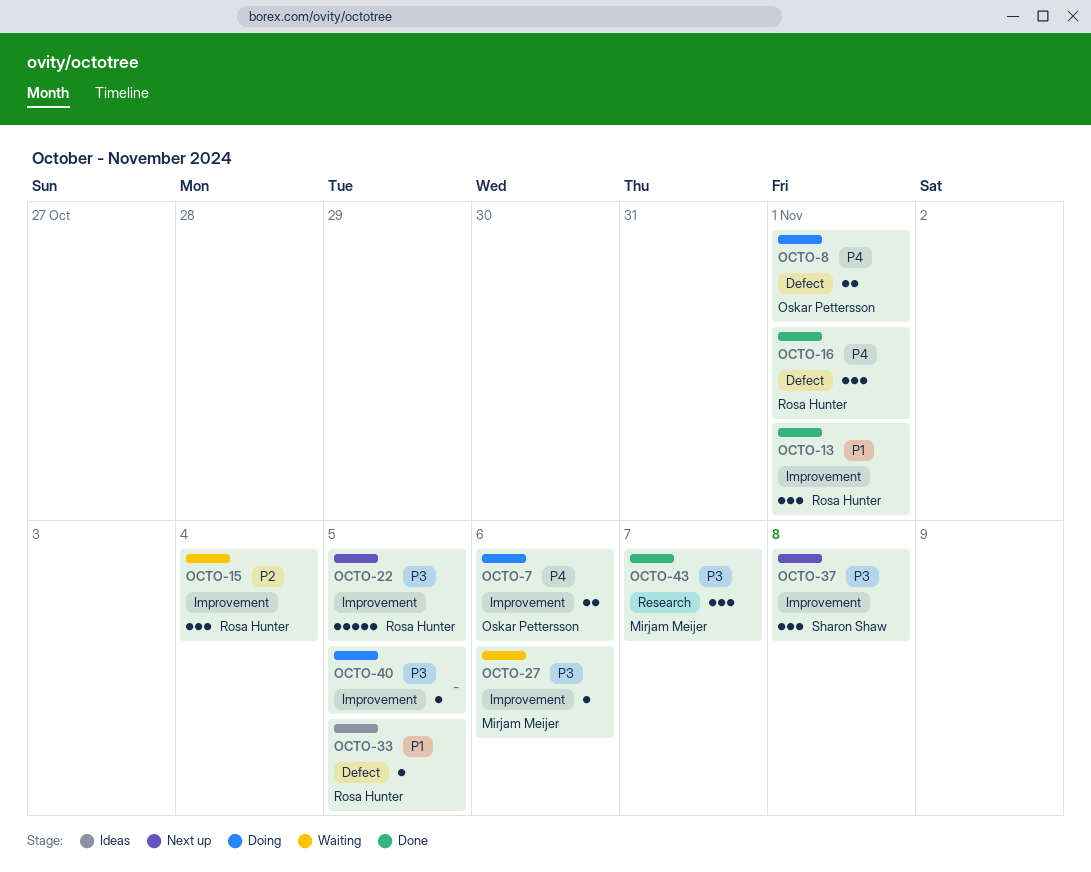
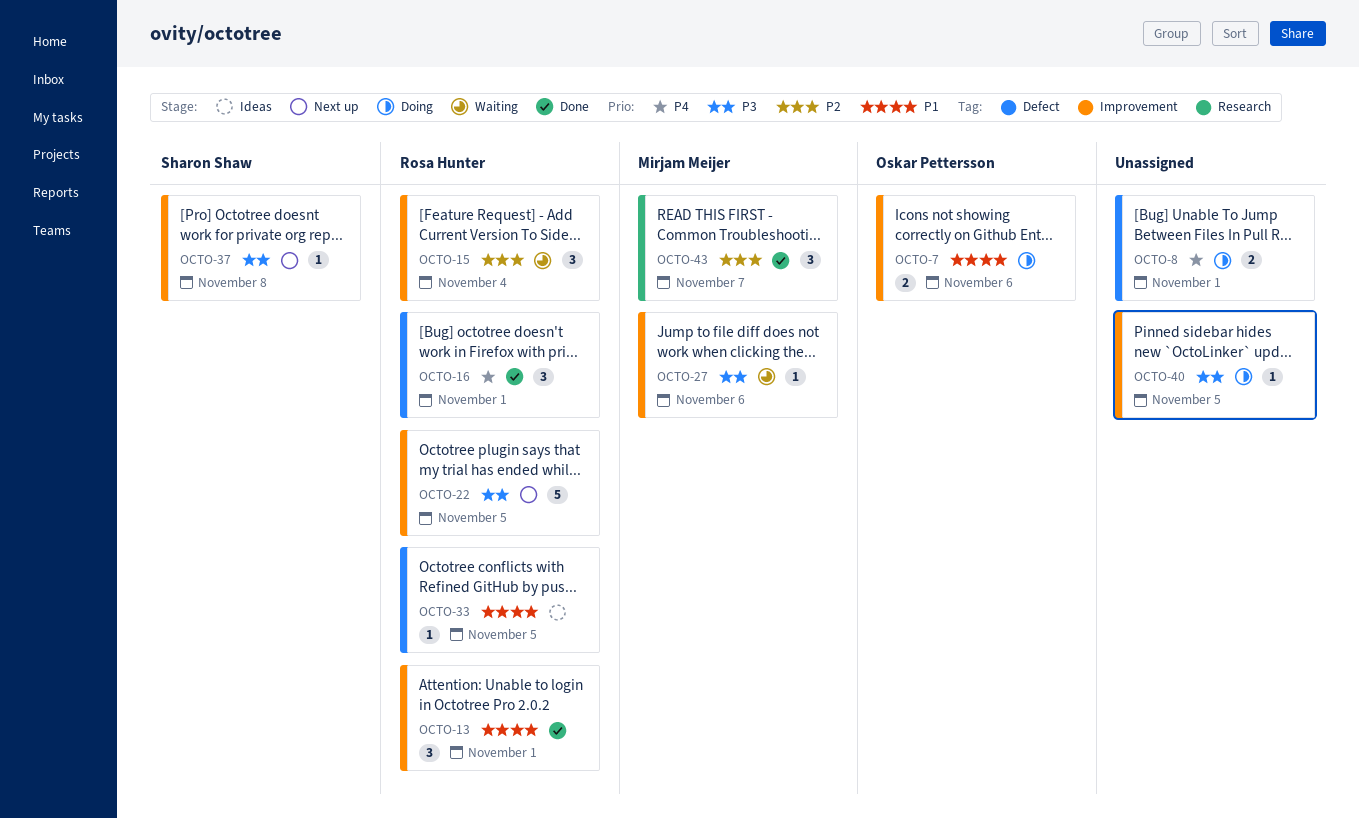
OCTO-7, priority: P4 -> P1
OCTO-8, owner: Oskar Pettersson -> none
OCTO-37, estimate: 3 -> 1
OCTO-43, priority: P3 -> P2

